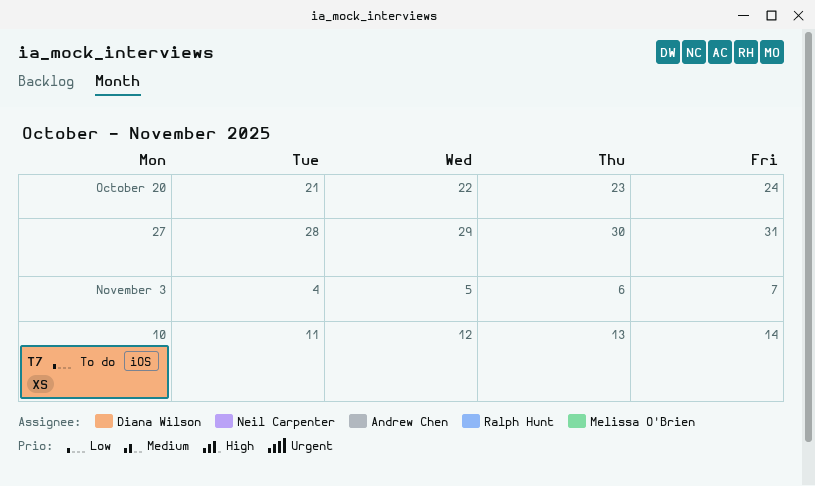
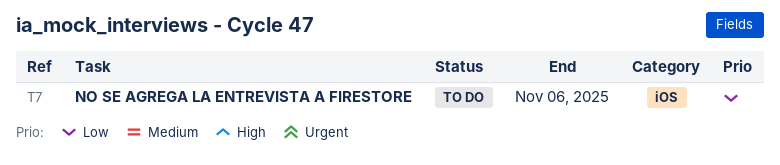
T7, due: Nov 10 -> Nov 6

